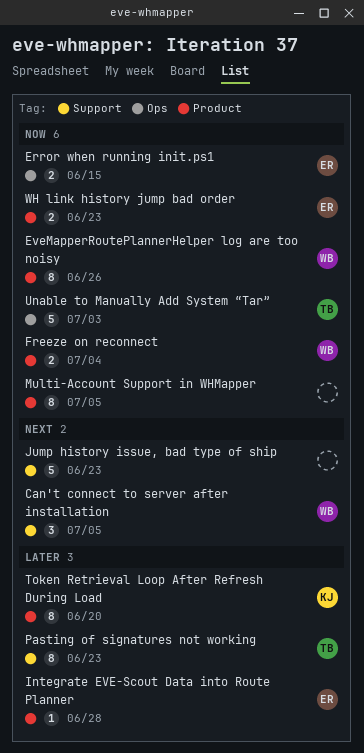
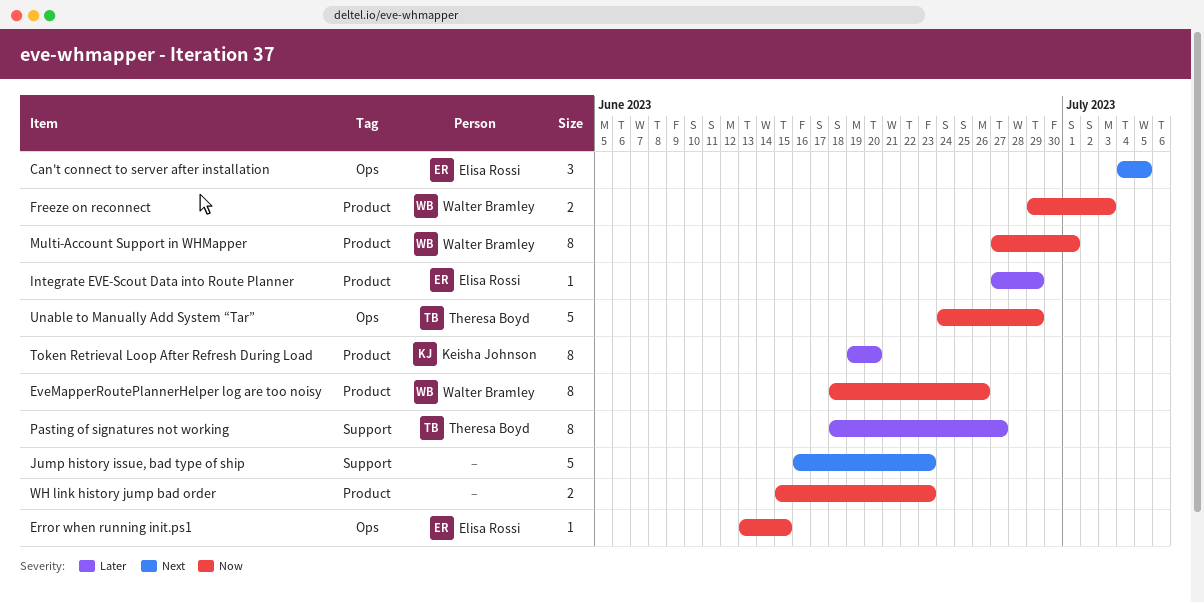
Can't connect to server after installation, owner: Walter Bramley -> Elisa Rossi
Can't connect to server after installation, label: Support -> Ops
Error when running init.ps1, estimate: 2 -> 1
Freeze on reconnect, due: Jul 4 -> Jul 3
Integrate EVE-Scout Data into Route Planner, due: Jun 28 -> Jun 29
Multi-Account Support in WHMapper, owner: none -> Walter Bramley
Multi-Account Support in WHMapper, due: Jul 5 -> Jul 1
Pasting of signatures not working, due: Jun 23 -> Jun 27
Unable to Manually Add System “Tar”, due: Jul 3 -> Jun 29
WH link history jump bad order, owner: Elisa Rossi -> none

